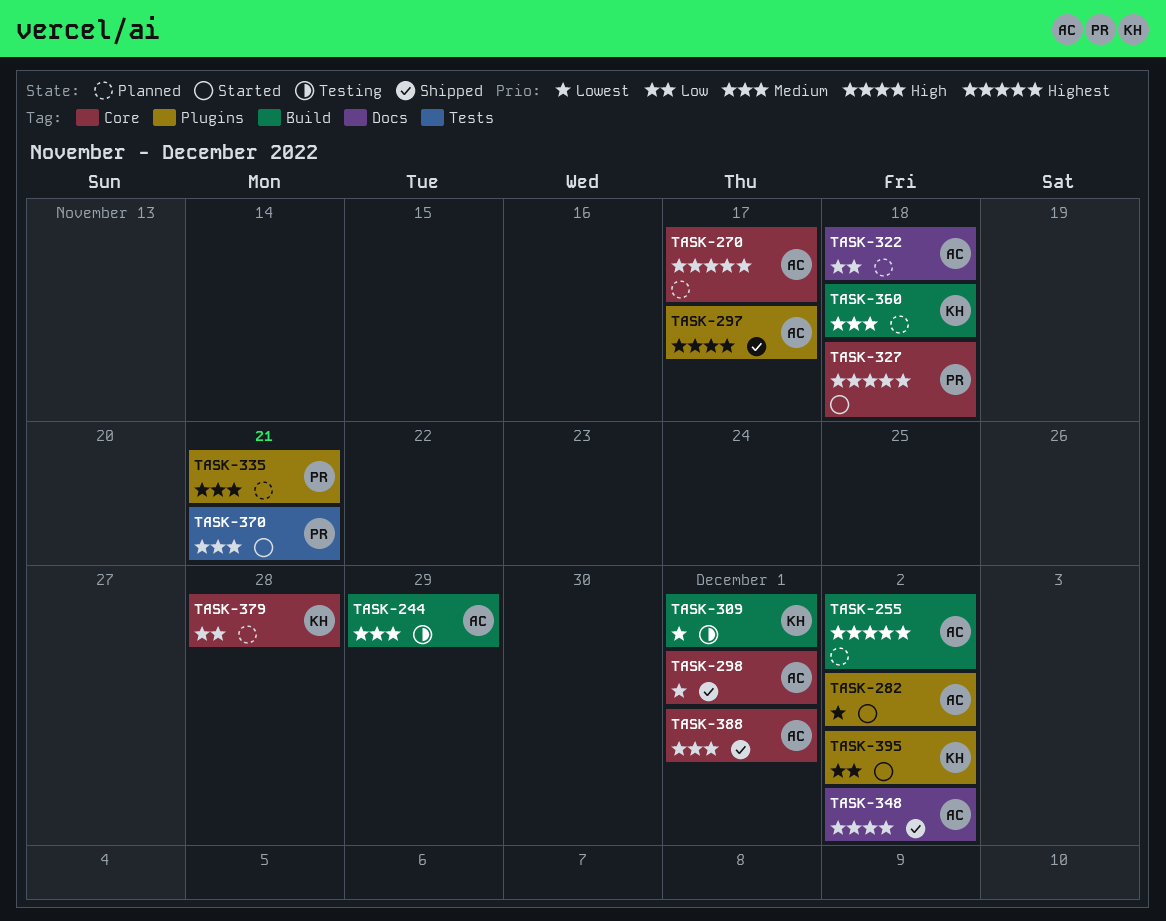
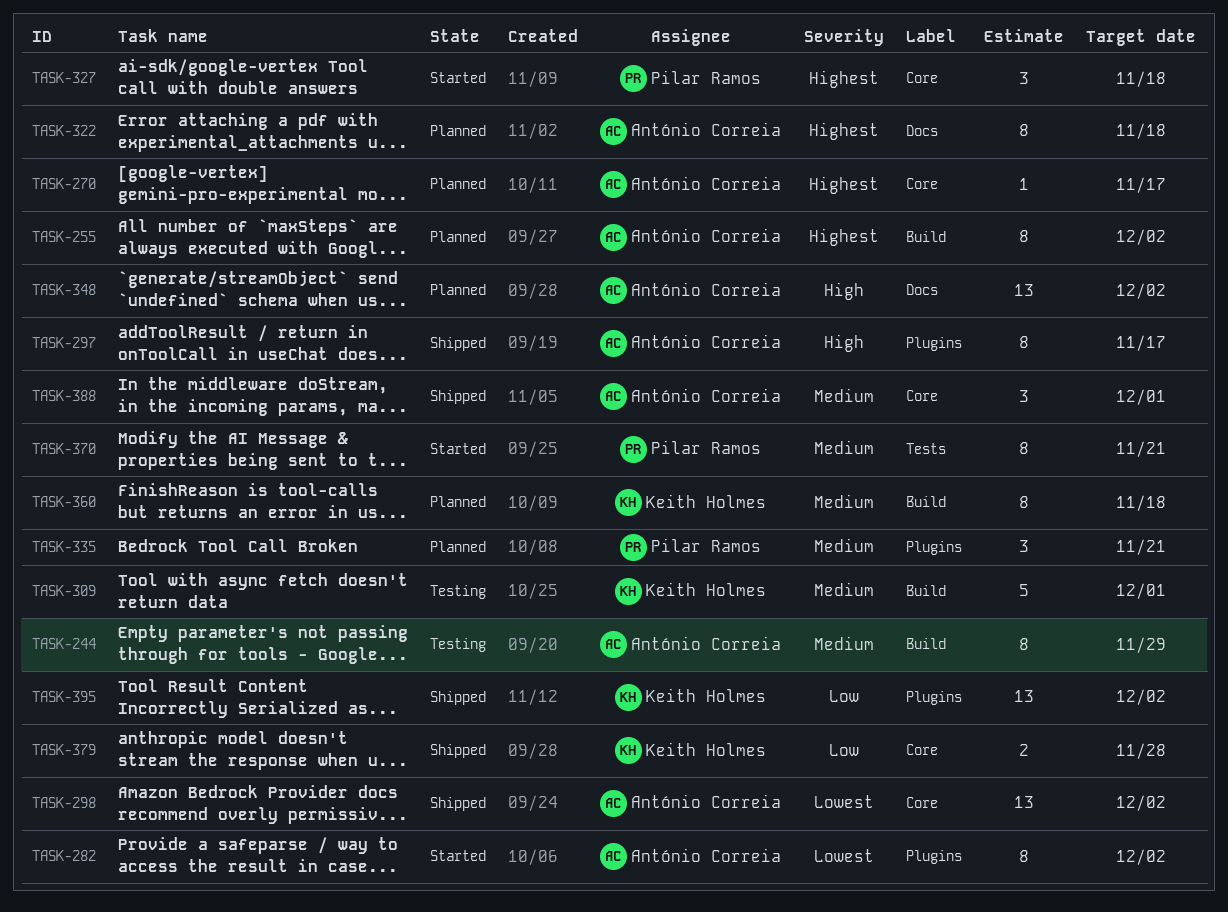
TASK-298, due: Dec 1 -> Dec 2
TASK-309, priority: Lowest -> Medium
TASK-322, priority: Low -> Highest
TASK-348, status: Shipped -> Planned
TASK-379, status: Planned -> Shipped
TASK-395, status: Started -> Shipped

